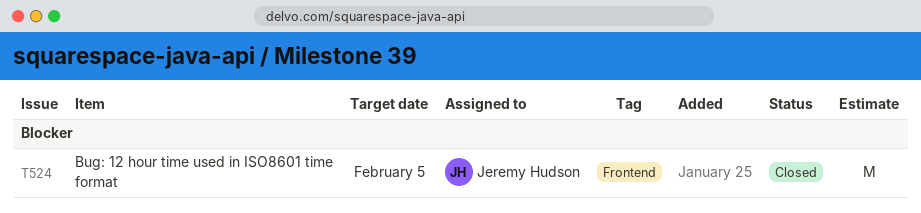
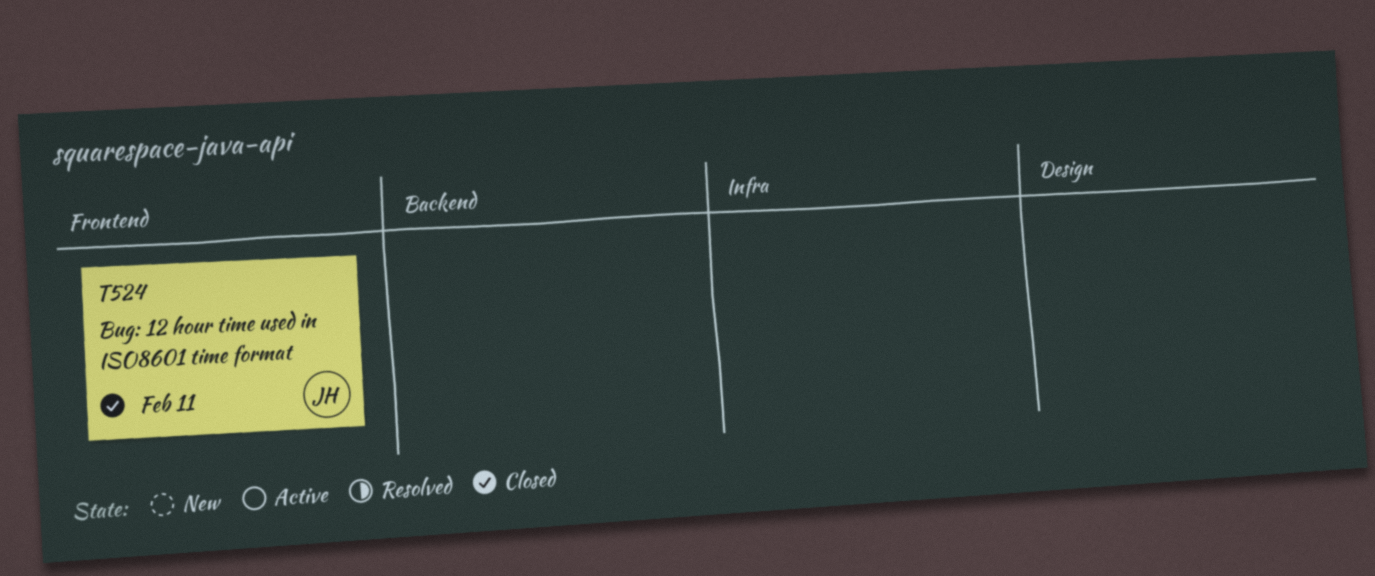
T524, due: Feb 5 -> Feb 11

